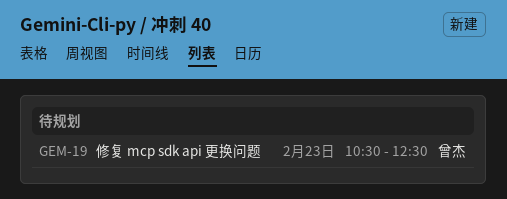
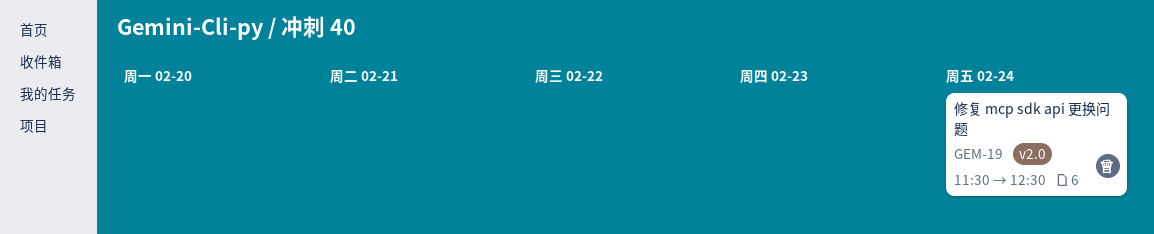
GEM-19, day: Feb 23 -> Feb 24
GEM-19, begins: 10:30 -> 11:30

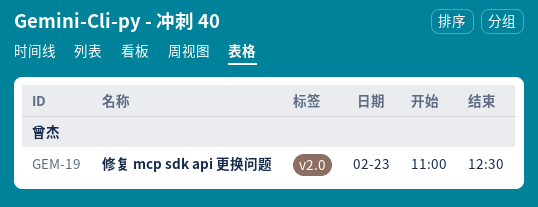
GEM-19, day: Feb 24 -> Feb 23
GEM-19, begins: 11:30 -> 11:00

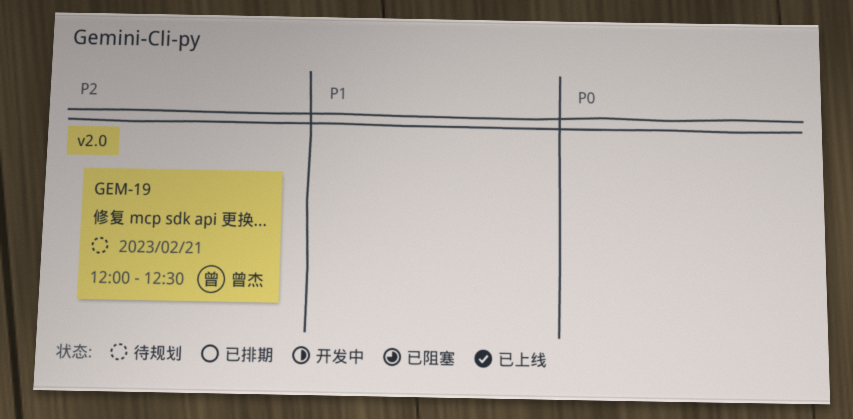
GEM-19, day: Feb 23 -> Feb 21
GEM-19, begins: 11:00 -> 12:00

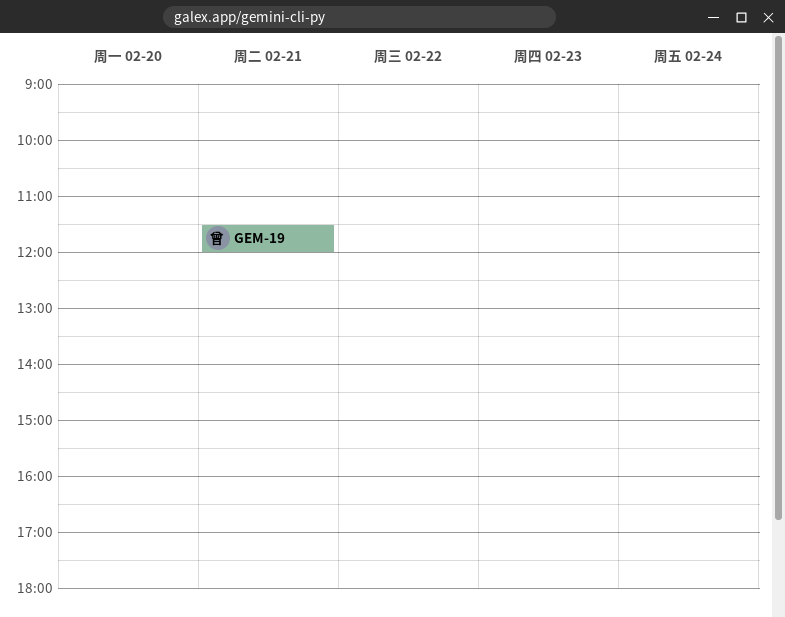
GEM-19, begins: 12:00 -> 11:30
GEM-19, ends: 12:30 -> 12:00

